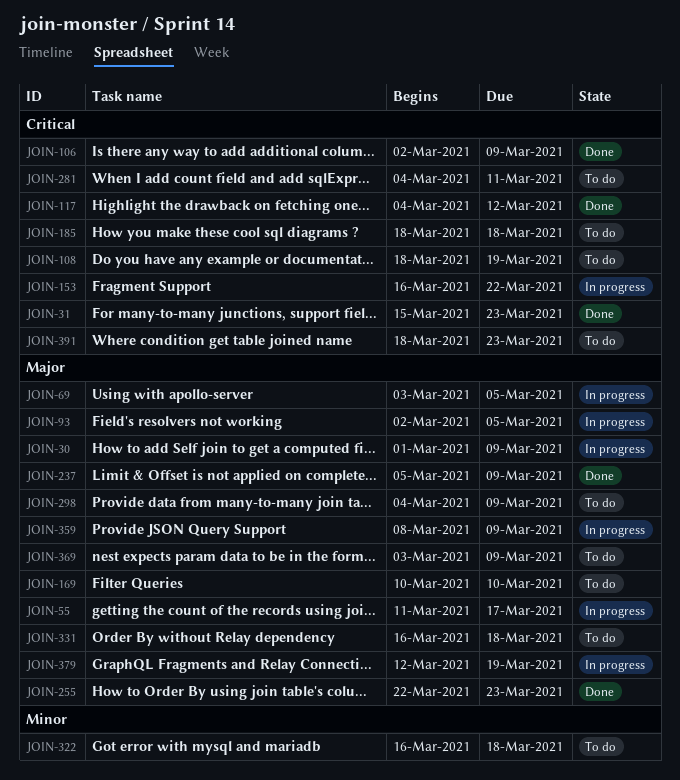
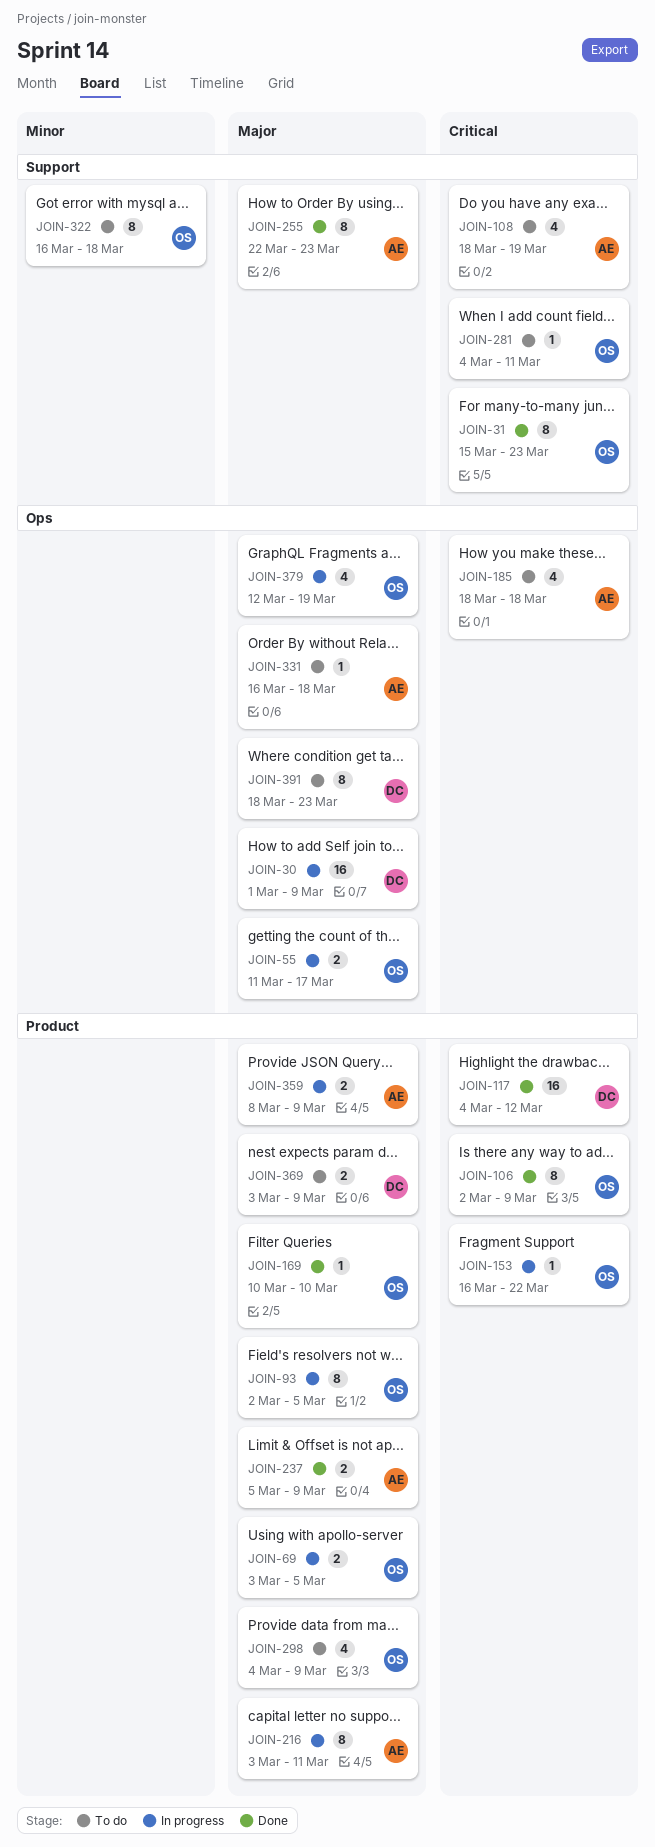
JOIN-169, status: To do -> Done
JOIN-216: none -> present
JOIN-391, priority: Critical -> Major

